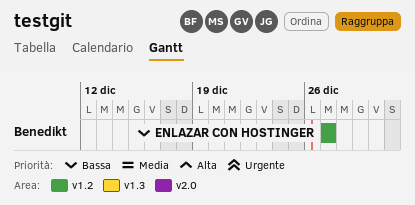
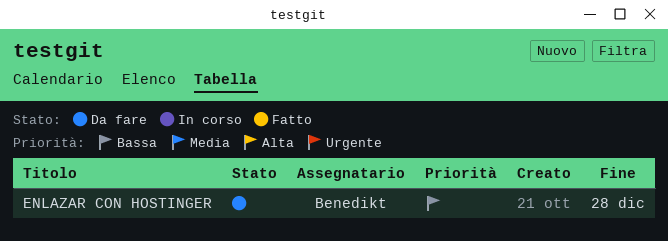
ENLAZAR CON HOSTINGER, due: Dec 27 -> Dec 28

